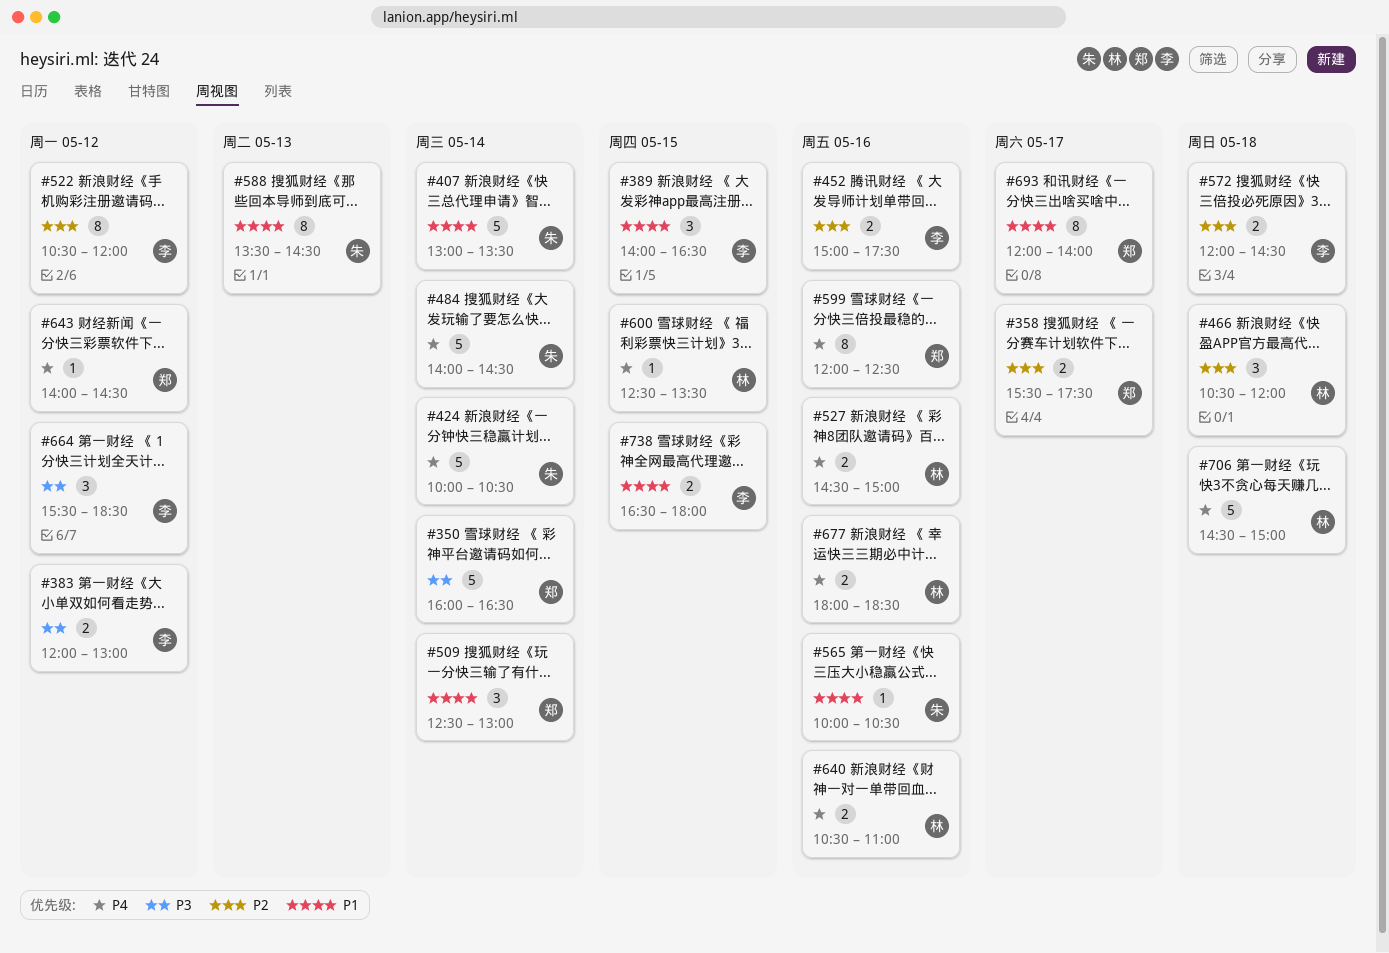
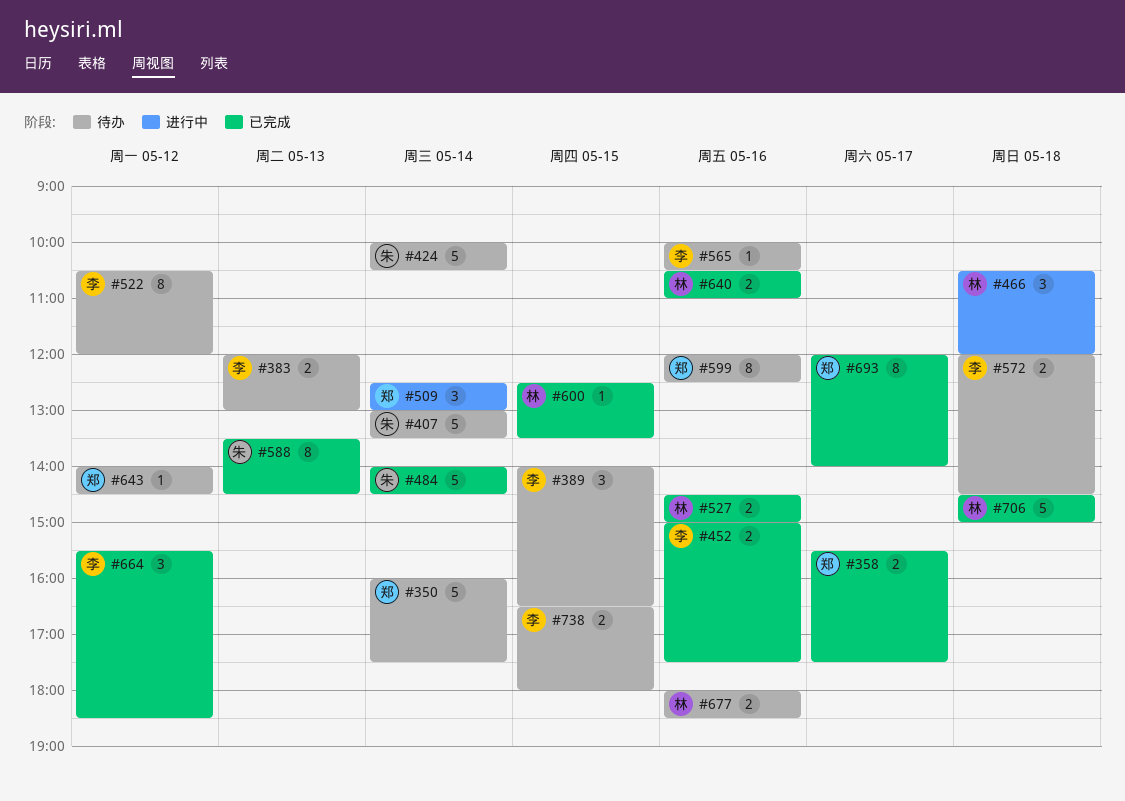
#350, ends: 16:30 -> 17:30
#383, day: May 12 -> May 13
#565, owner: 朱 -> 李

